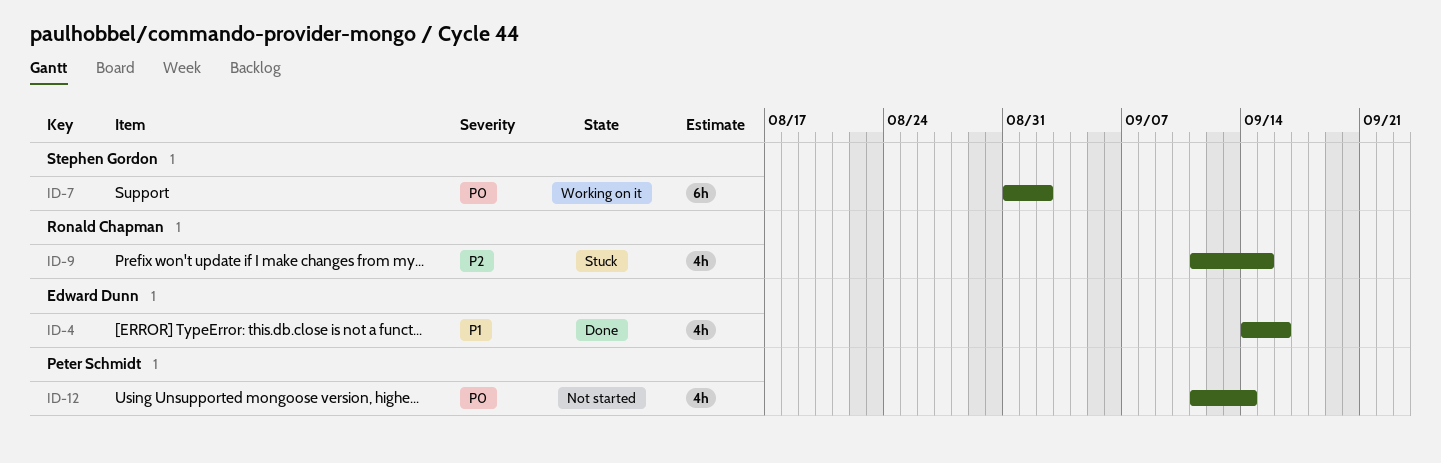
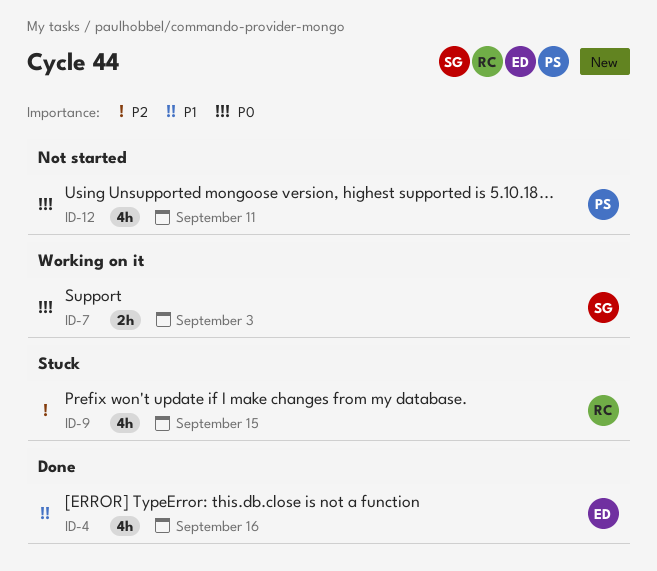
ID-7, estimate: 6h -> 2h
ID-7, due: Sep 2 -> Sep 3
ID-12, due: Sep 14 -> Sep 11

